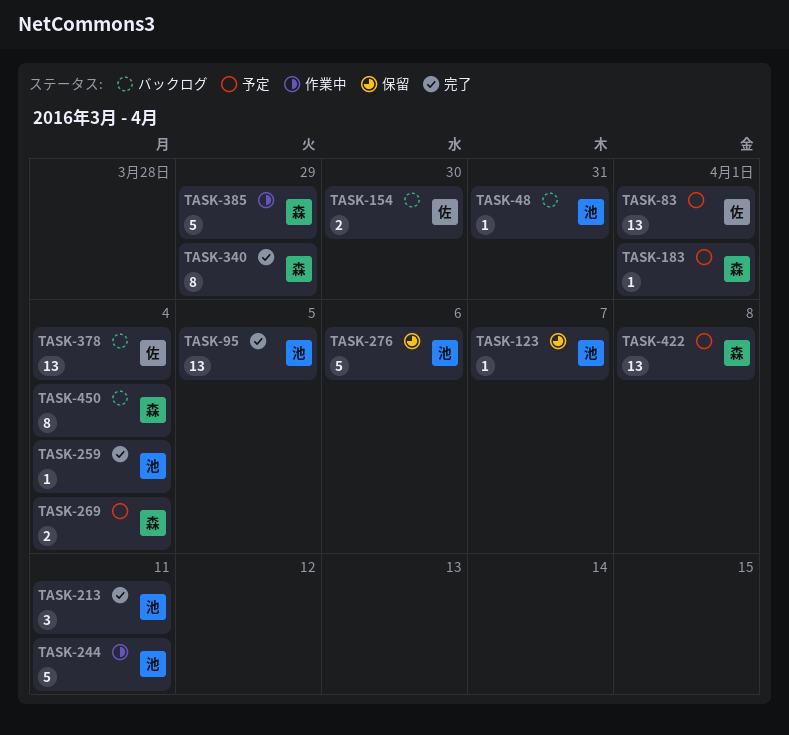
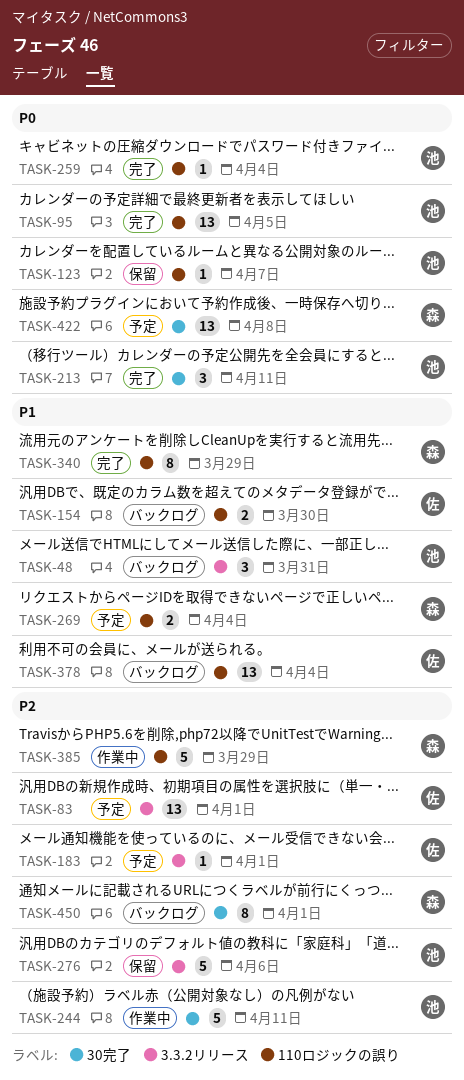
TASK-48, estimate: 1 -> 3
TASK-183, owner: 森 -> 佐
TASK-450, due: Apr 4 -> Apr 1

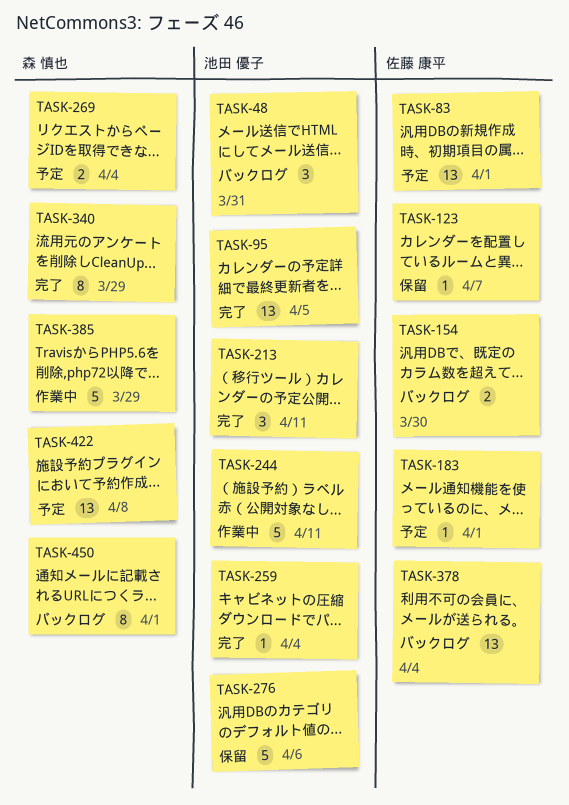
TASK-123, owner: 池田 優子 -> 佐藤 康平

